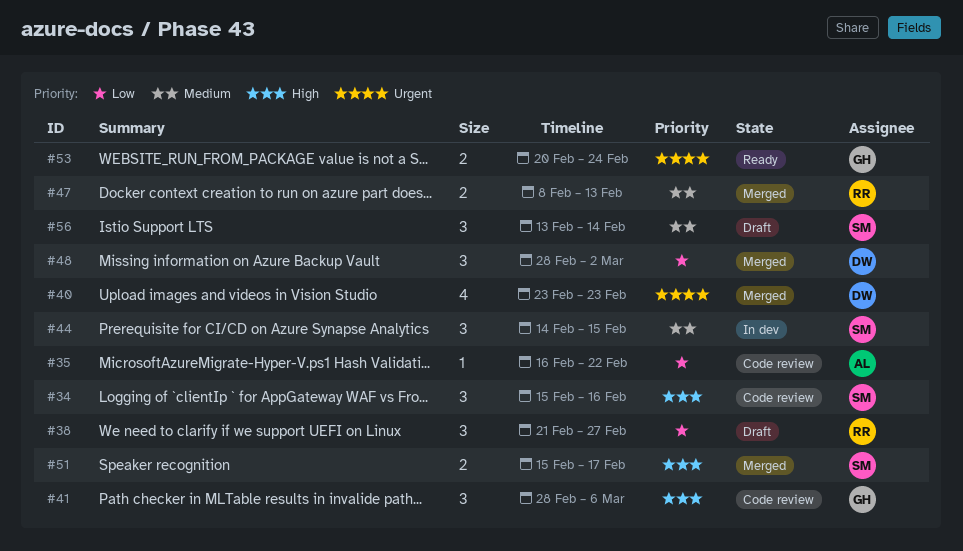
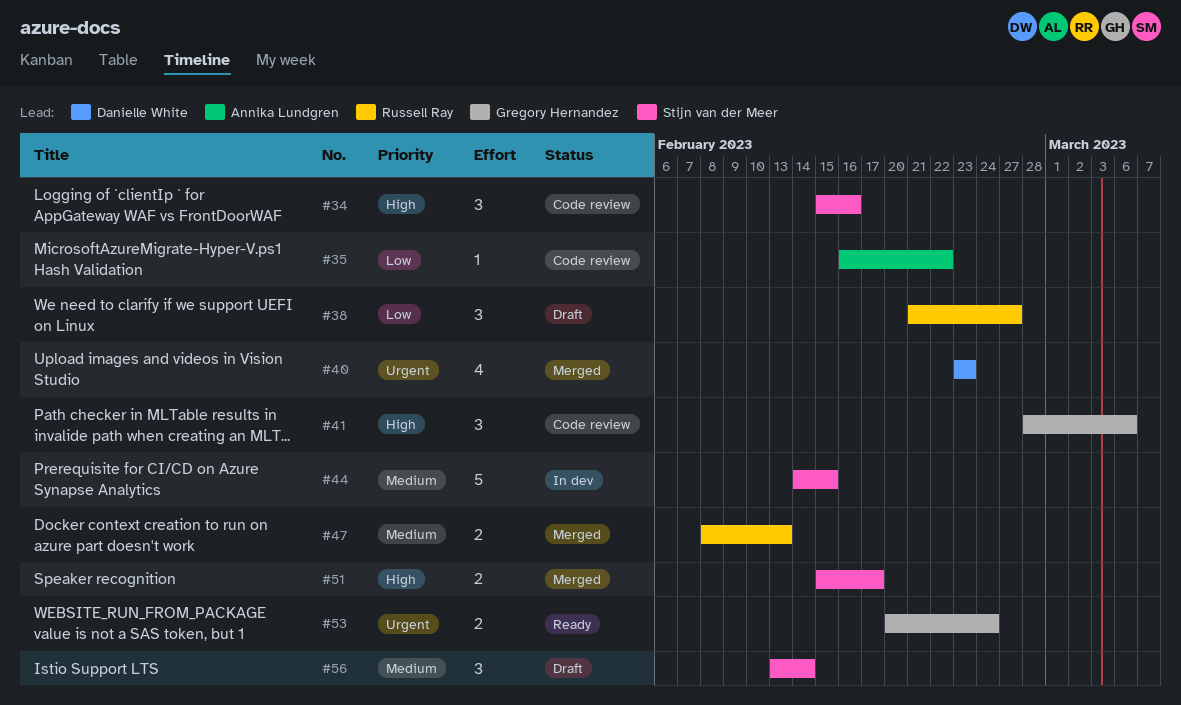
#44, estimate: 3 -> 5
#48: present -> none

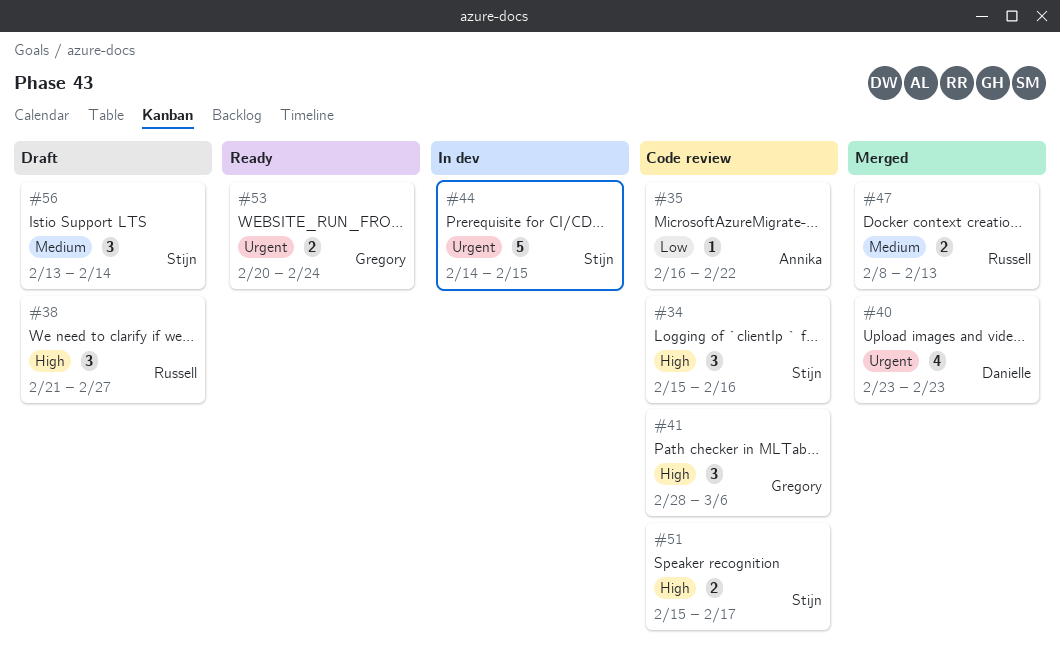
#38, priority: Low -> High
#44, priority: Medium -> Urgent
#51, status: Merged -> Code review

